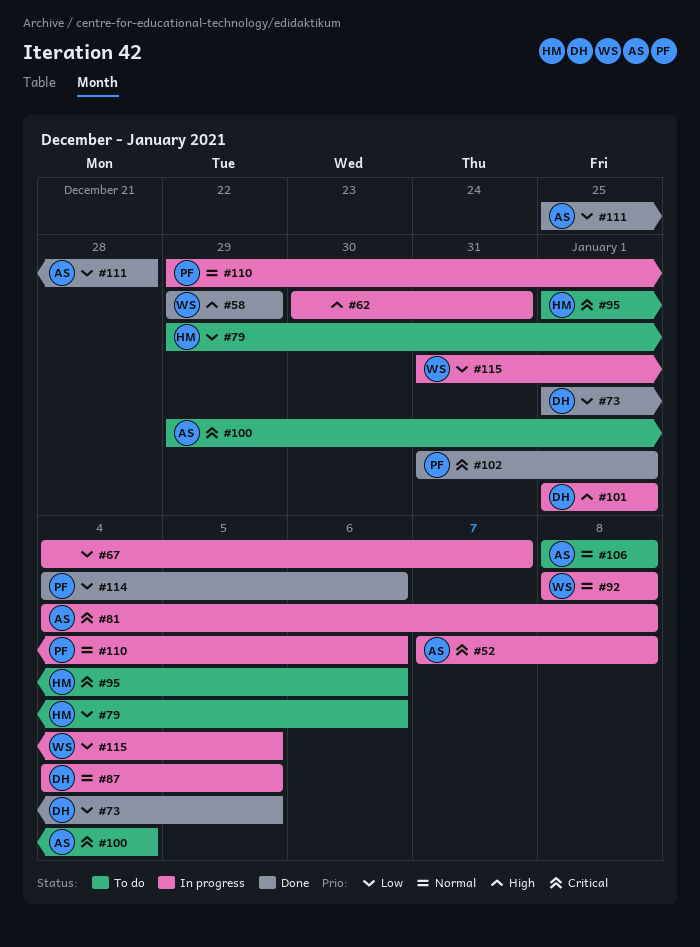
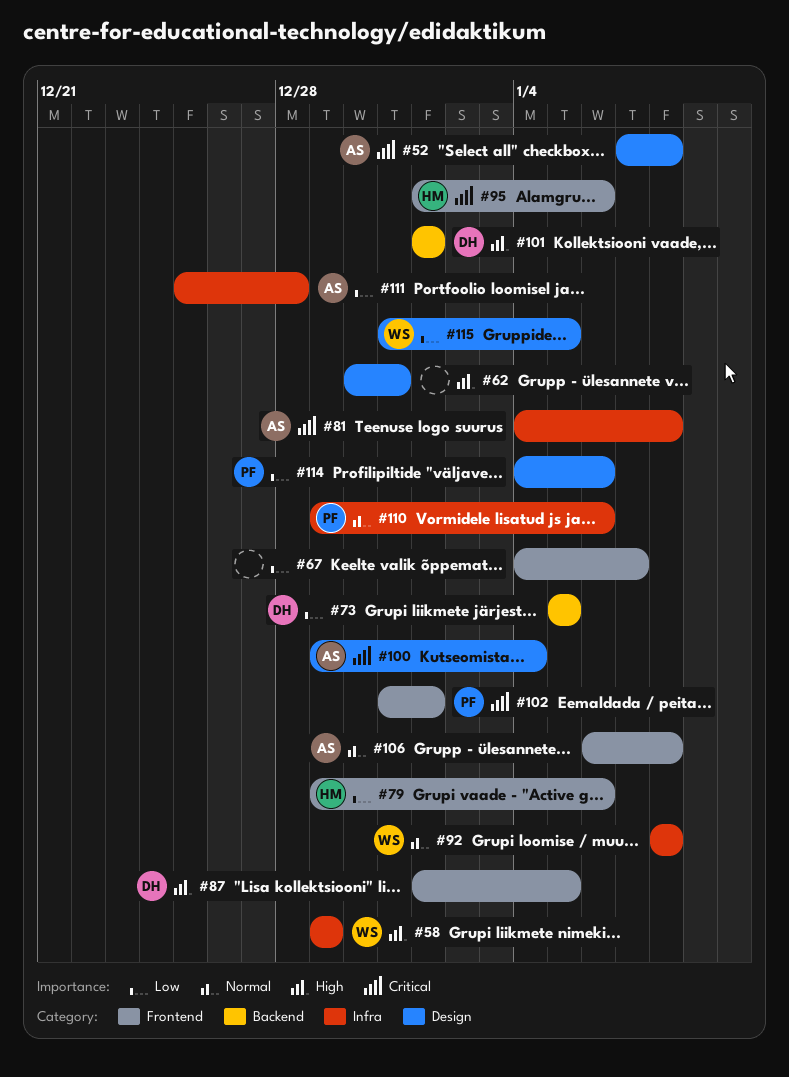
#73, start: Jan 1 -> Jan 5
#87, priority: Normal -> High
#87, start: Jan 4 -> Jan 1
#106, start: Jan 8 -> Jan 6

